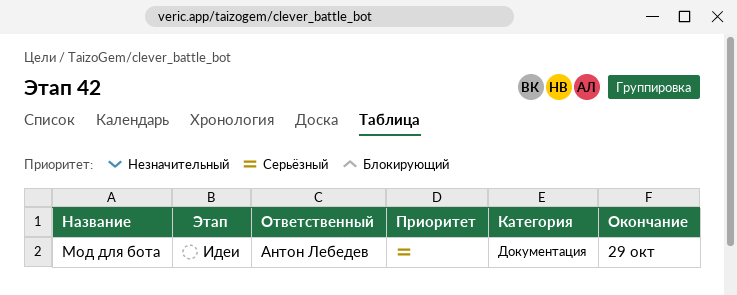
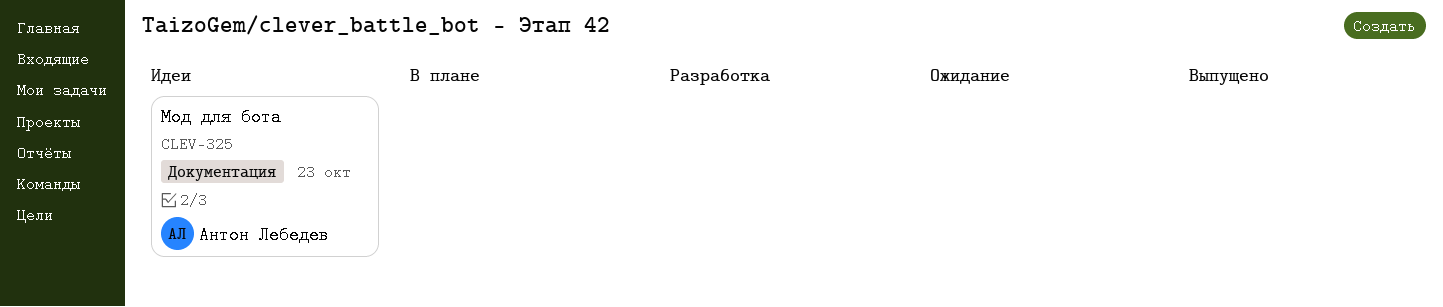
Мод для бота, due: Oct 29 -> Oct 23

